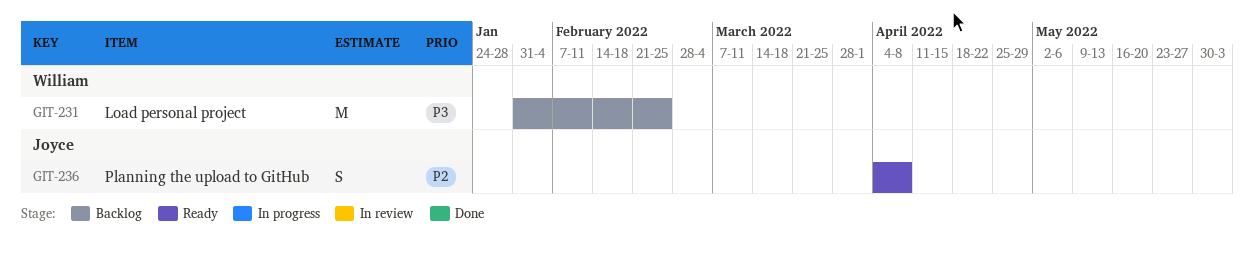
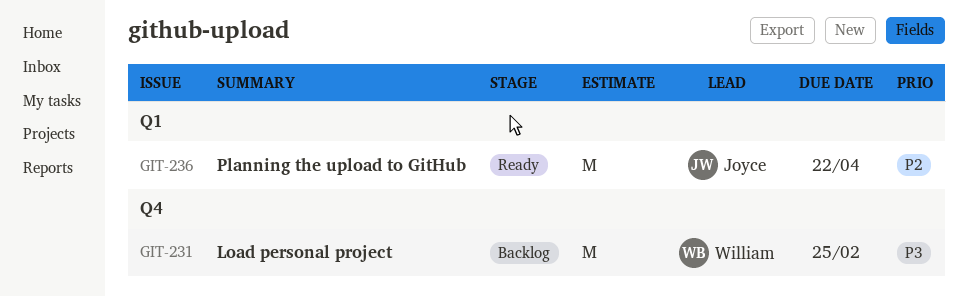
GIT-236, estimate: S -> M
GIT-236, due: Apr 8 -> Apr 22

